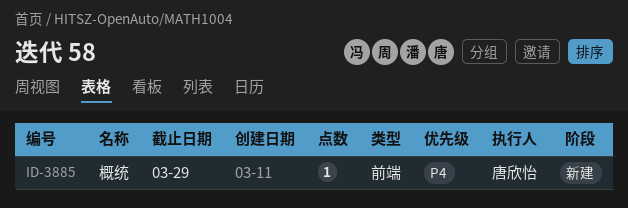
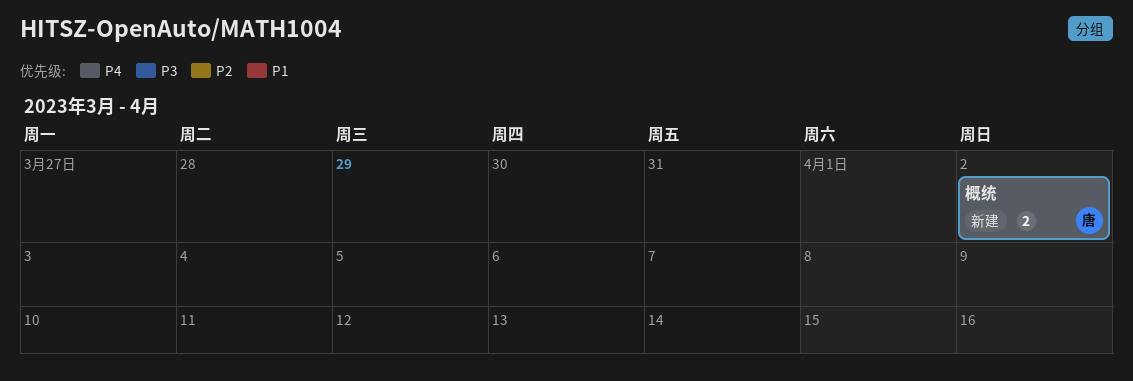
概统, estimate: 1 -> 2
概统, due: Mar 29 -> Apr 2

